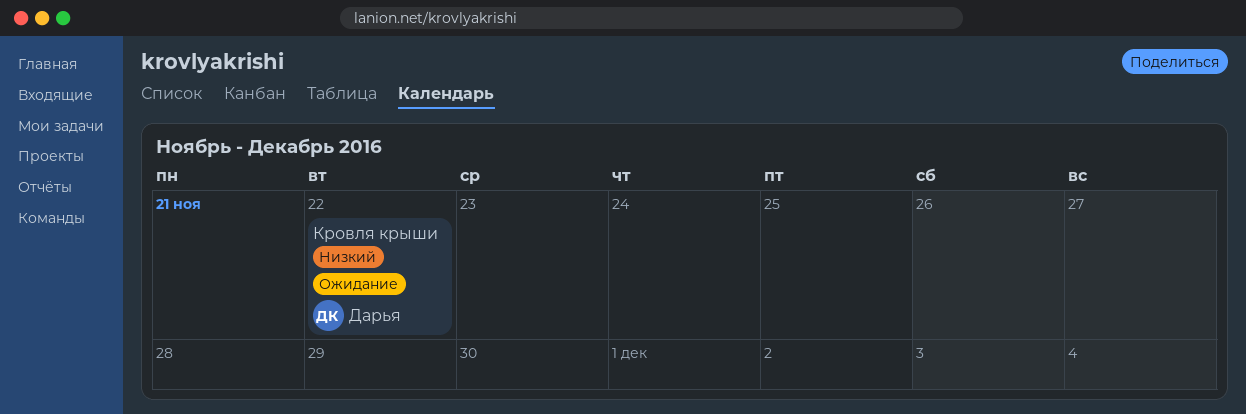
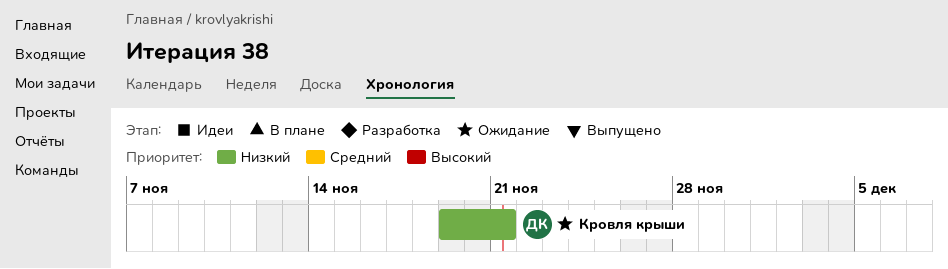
Кровля крыши, due: Nov 22 -> Nov 21

